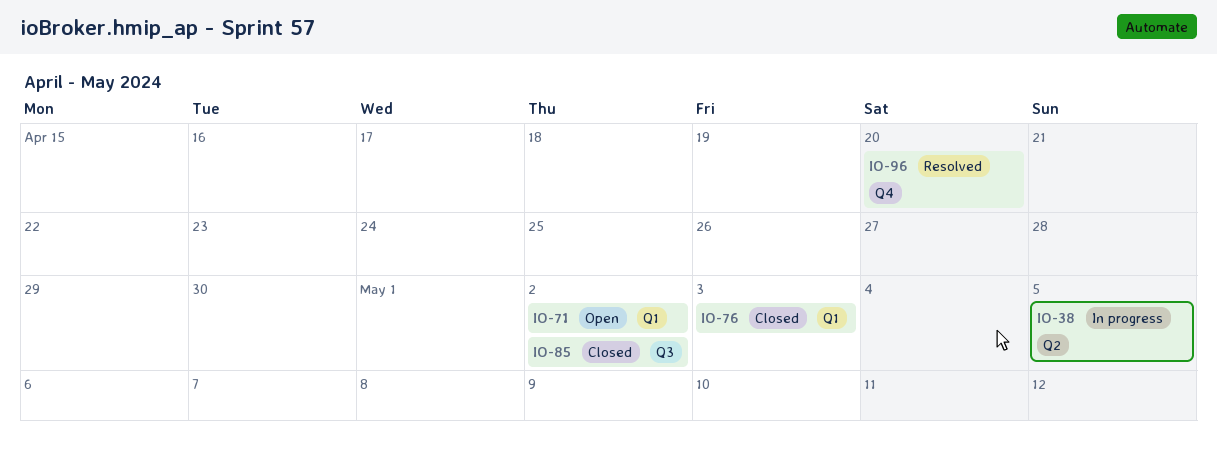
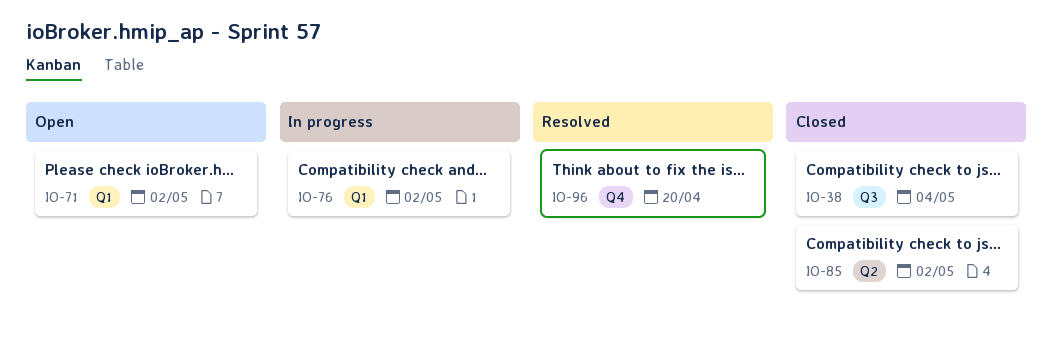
IO-38, status: In progress -> Closed
IO-38, label: Q2 -> Q3
IO-38, due: May 5 -> May 4
IO-76, status: Closed -> In progress
IO-76, due: May 3 -> May 2
IO-85, label: Q3 -> Q2

